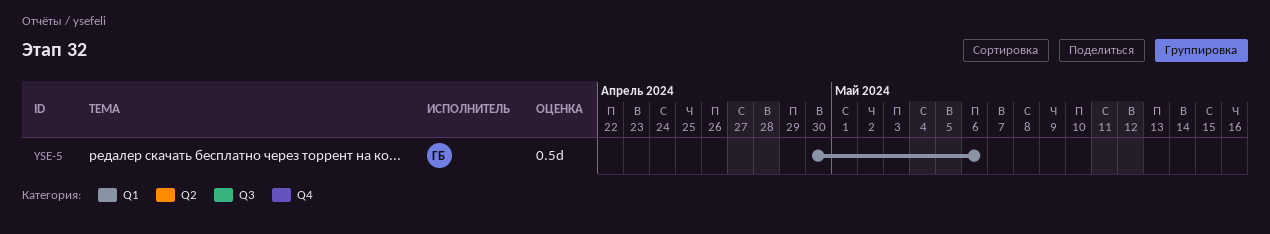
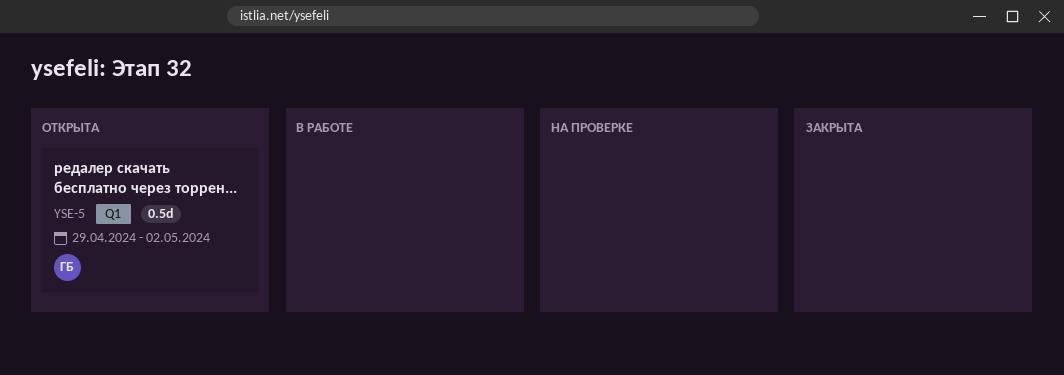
YSE-5, start: Apr 30 -> Apr 29
YSE-5, due: May 6 -> May 2

